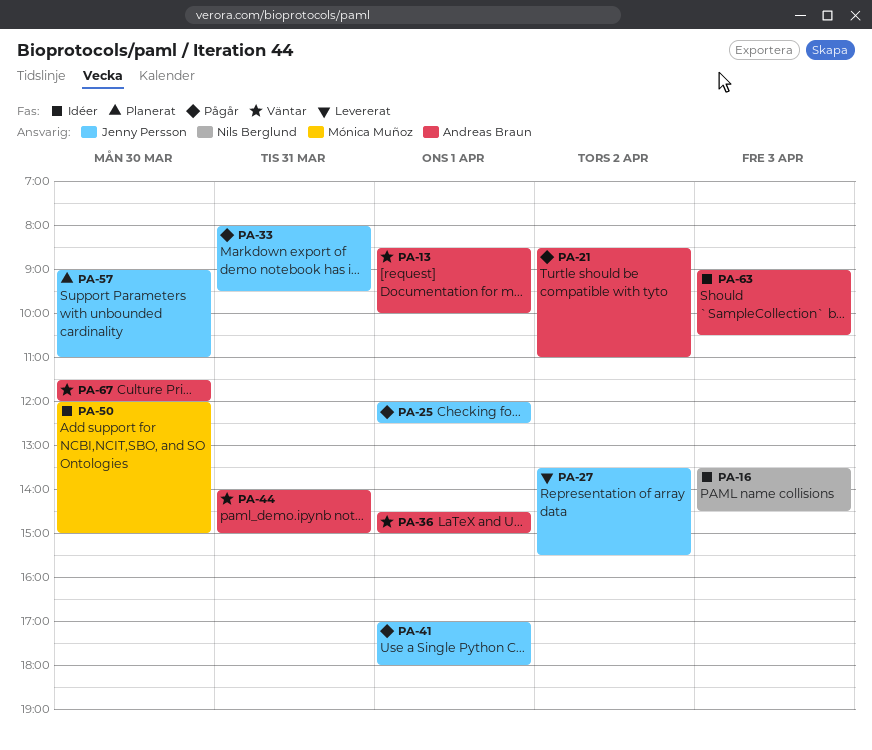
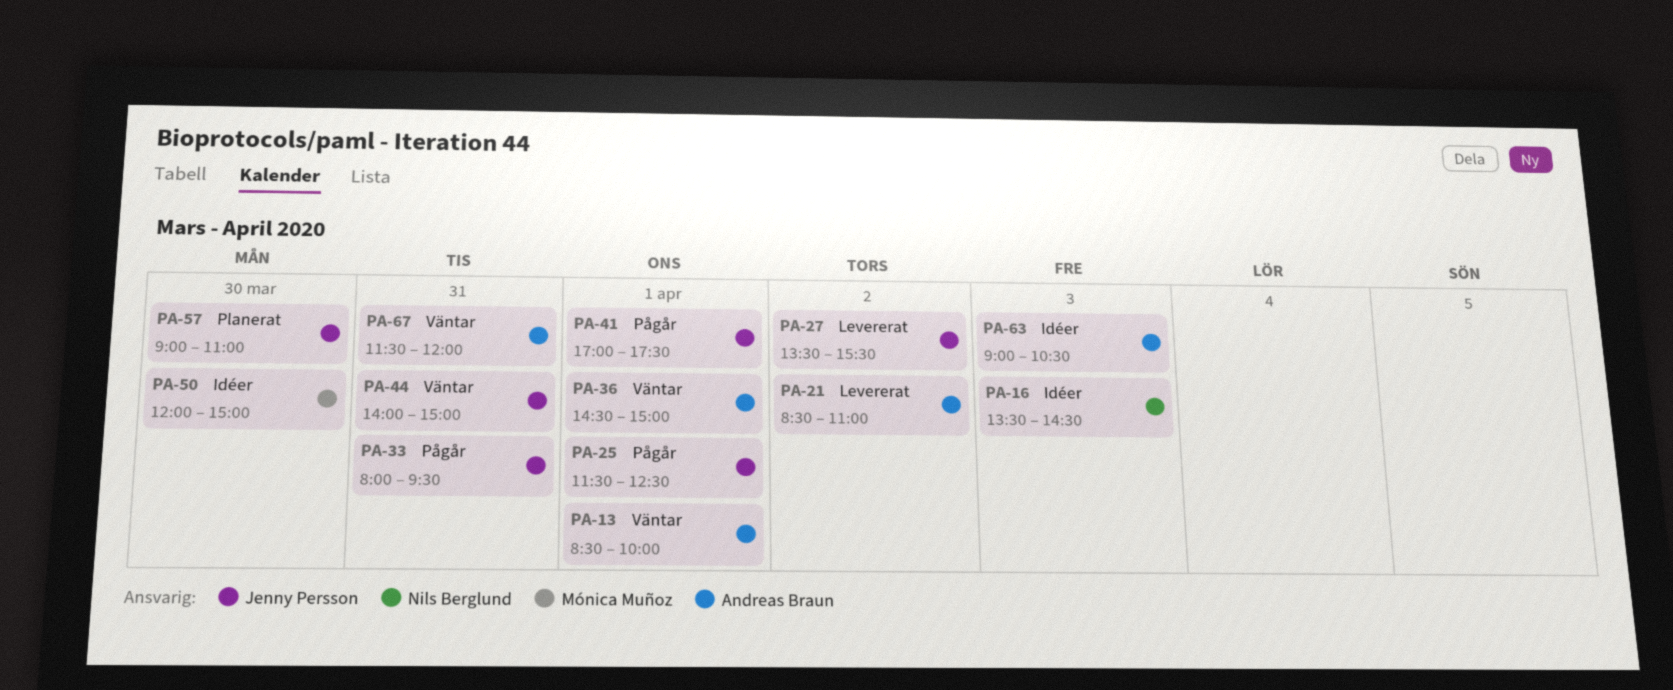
PA-21, status: Pågår -> Levererat
PA-25, begins: 12:00 -> 11:30
PA-41, ends: 18:00 -> 17:30
PA-44, owner: Andreas Braun -> Jenny Persson
PA-67, day: Mar 30 -> Mar 31

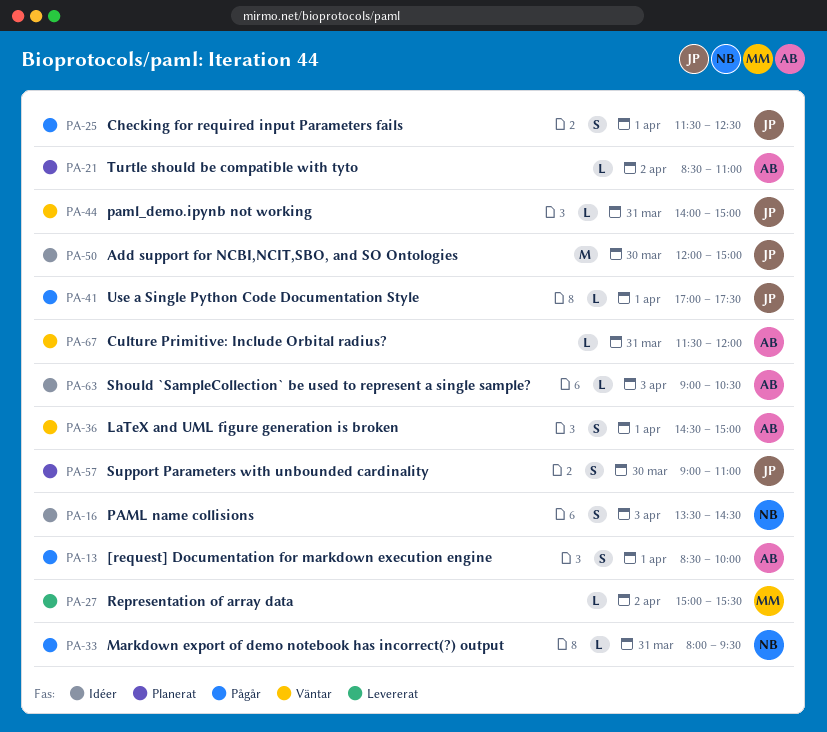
PA-13, status: Väntar -> Pågår
PA-21, status: Levererat -> Planerat
PA-27, owner: Jenny Persson -> Mónica Muñoz
PA-27, begins: 13:30 -> 15:00
PA-33, owner: Jenny Persson -> Nils Berglund
PA-50, owner: Mónica Muñoz -> Jenny Persson

